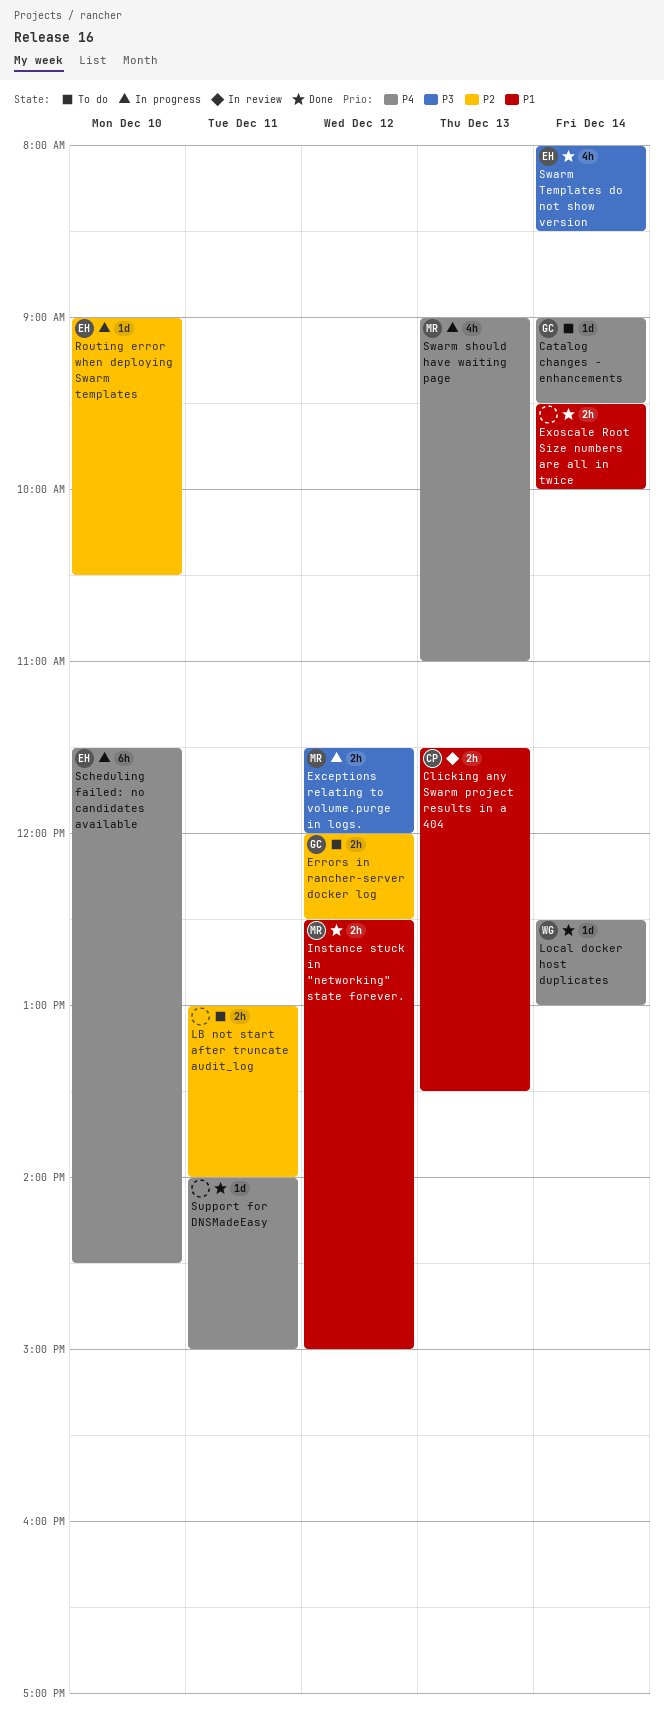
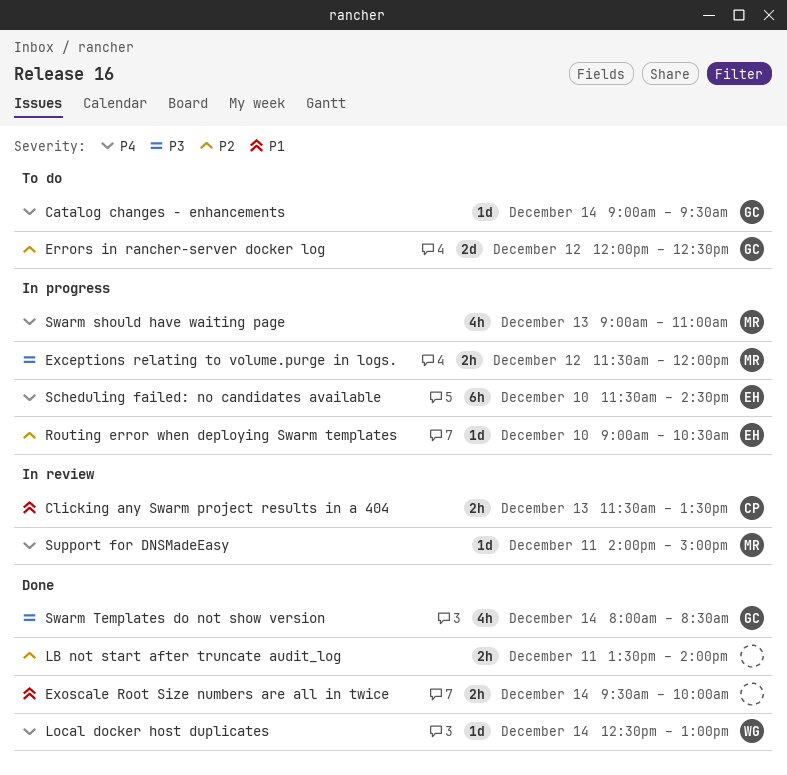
Errors in rancher-server docker log, estimate: 2h -> 2d
Instance stuck in "networking" state forever.: present -> none
LB not start after truncate audit_log, status: To do -> Done
LB not start after truncate audit_log, begins: 13:00 -> 13:30
Support for DNSMadeEasy, status: Done -> In review
Support for DNSMadeEasy, owner: none -> MR
Swarm Templates do not show version, owner: EH -> GC

